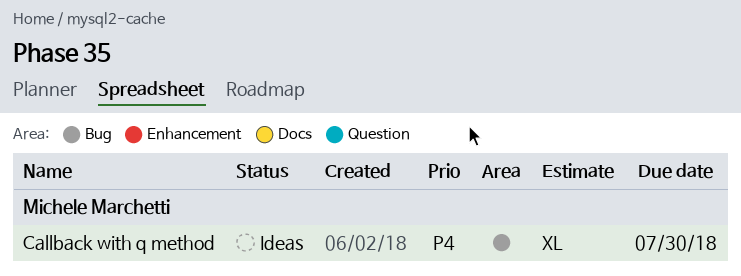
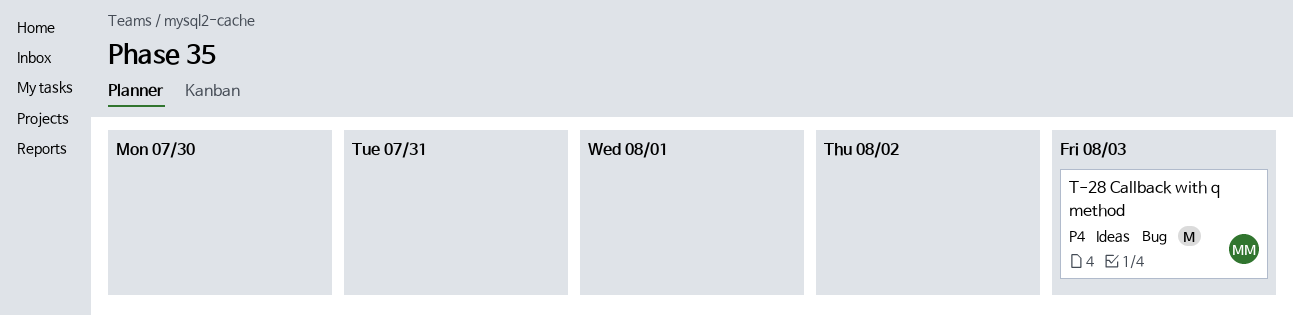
Callback with q method, estimate: XL -> M
Callback with q method, due: Jul 30 -> Aug 3

